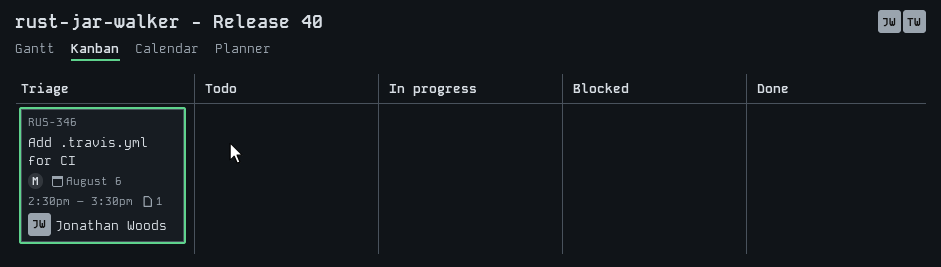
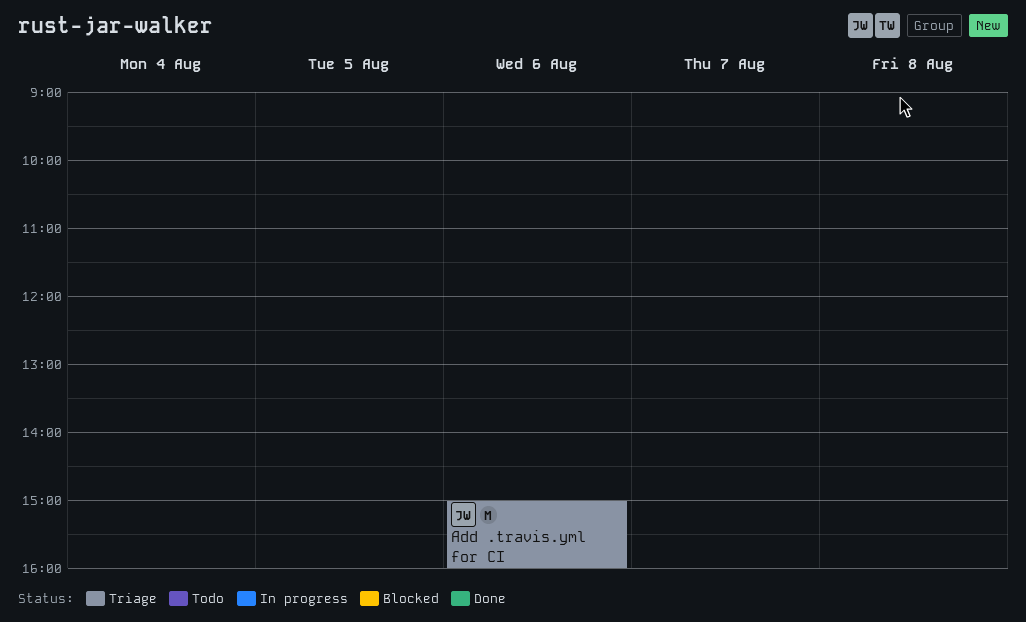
Add .travis.yml for CI, begins: 14:30 -> 15:00
Add .travis.yml for CI, ends: 15:30 -> 16:00

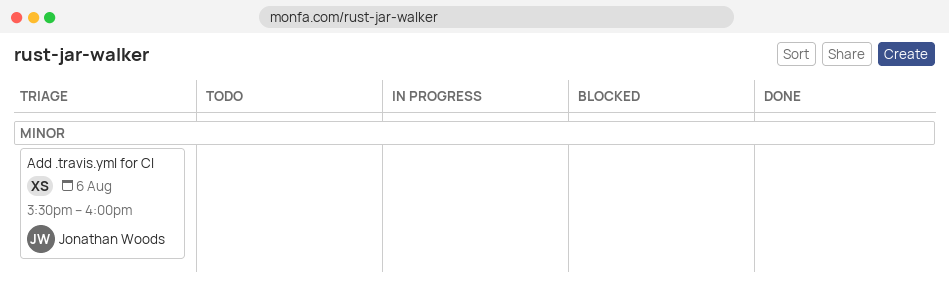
Add .travis.yml for CI, estimate: M -> XS
Add .travis.yml for CI, begins: 15:00 -> 15:30

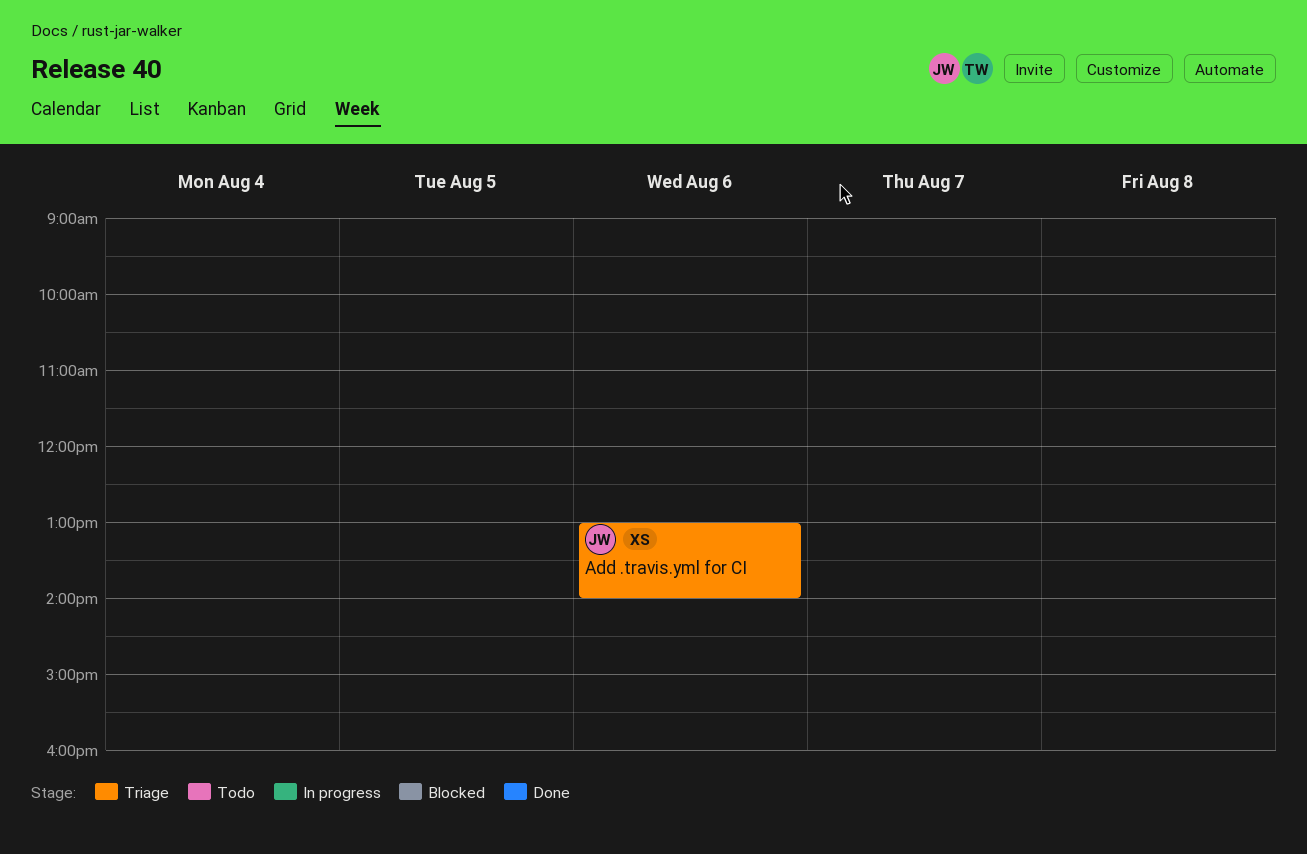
Add .travis.yml for CI, begins: 15:30 -> 13:00
Add .travis.yml for CI, ends: 16:00 -> 14:00

